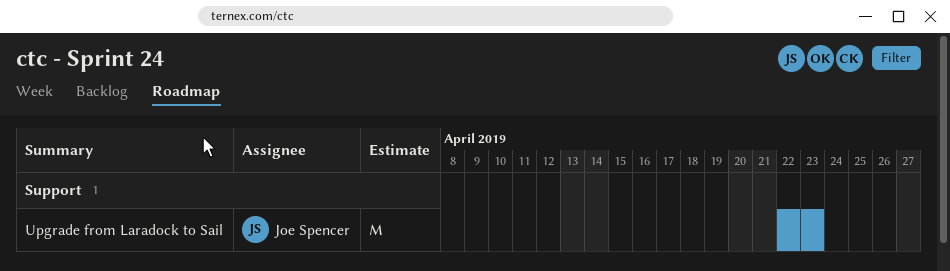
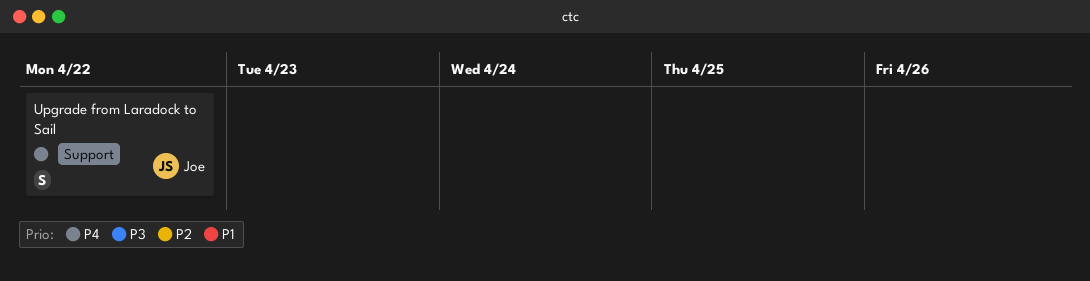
Upgrade from Laradock to Sail, estimate: M -> S
Upgrade from Laradock to Sail, due: Apr 23 -> Apr 22

